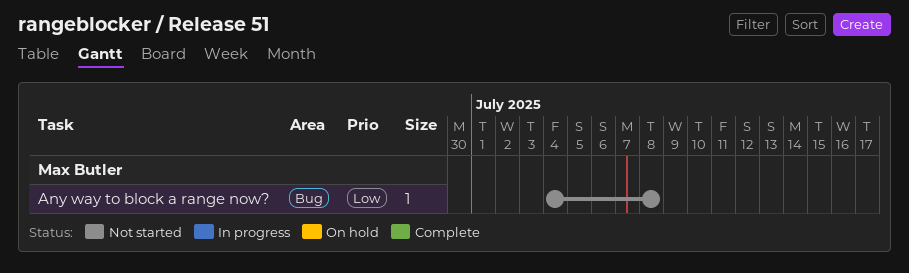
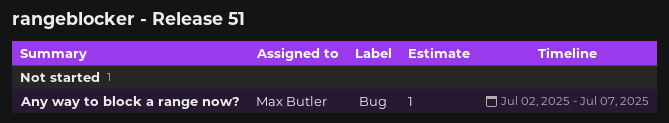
Any way to block a range now?, start: Jul 4 -> Jul 2
Any way to block a range now?, due: Jul 8 -> Jul 7

